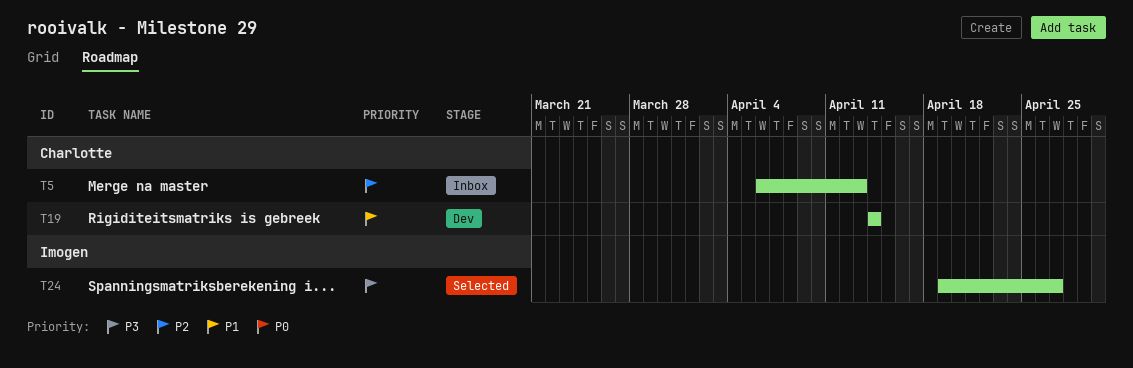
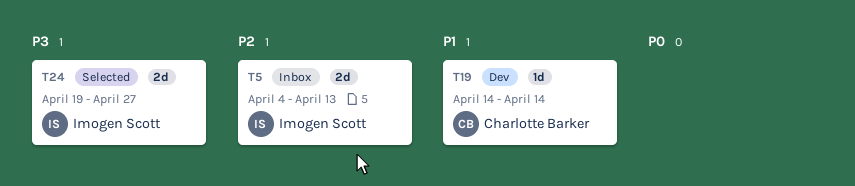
T5, owner: Charlotte Barker -> Imogen Scott
T5, start: Apr 6 -> Apr 4

